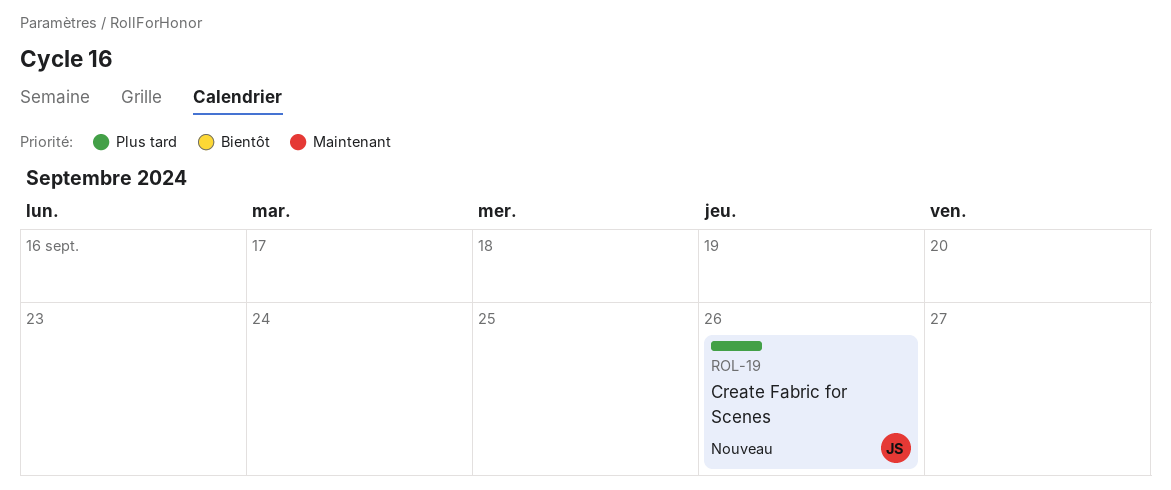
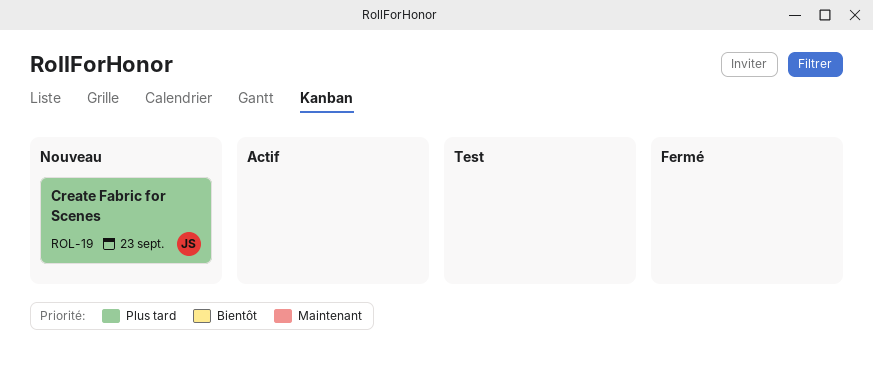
ROL-19, due: Sep 26 -> Sep 23

